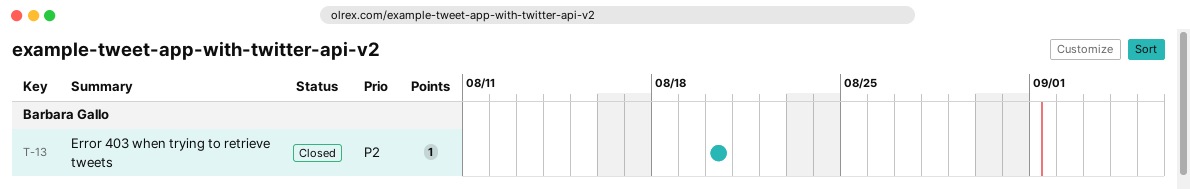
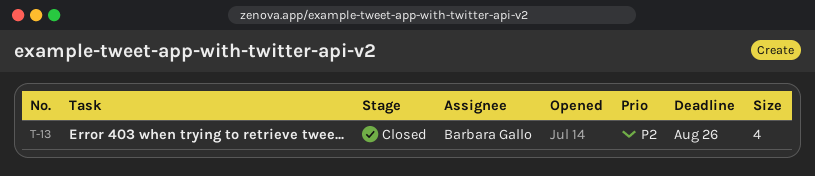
T-13, estimate: 1 -> 4
T-13, due: Aug 20 -> Aug 26

